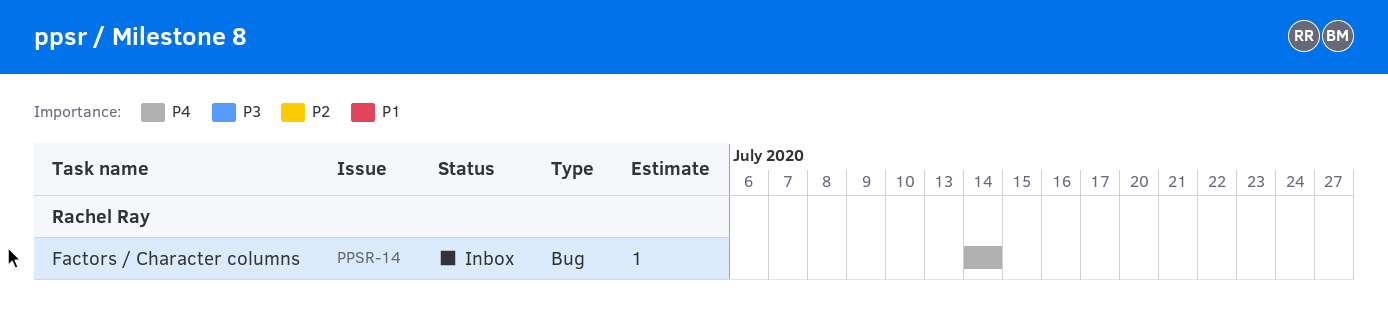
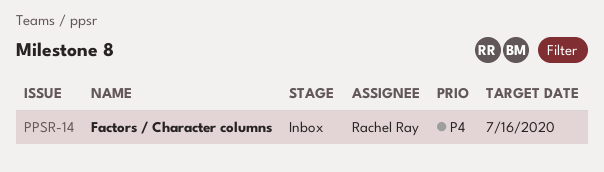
PPSR-14, due: Jul 14 -> Jul 16

